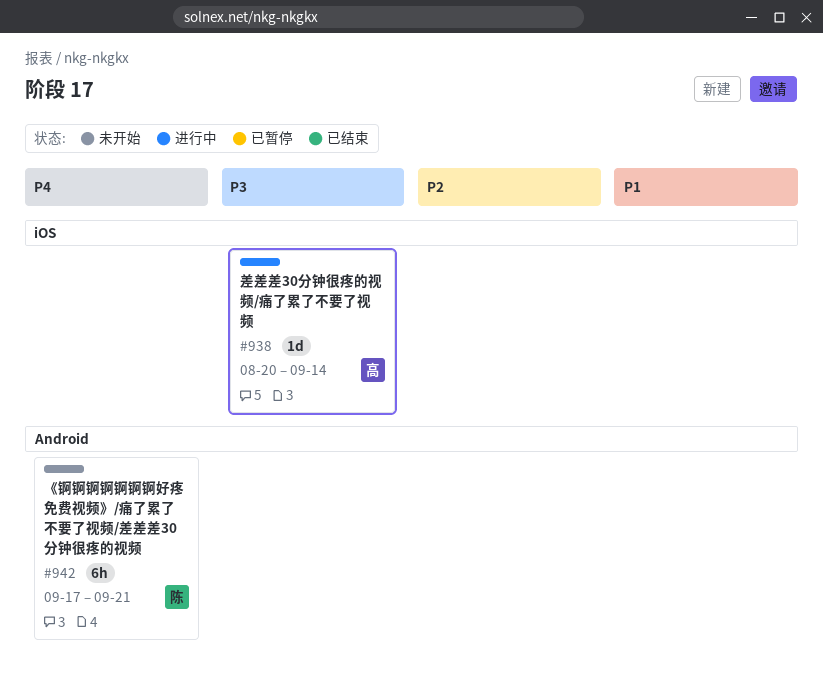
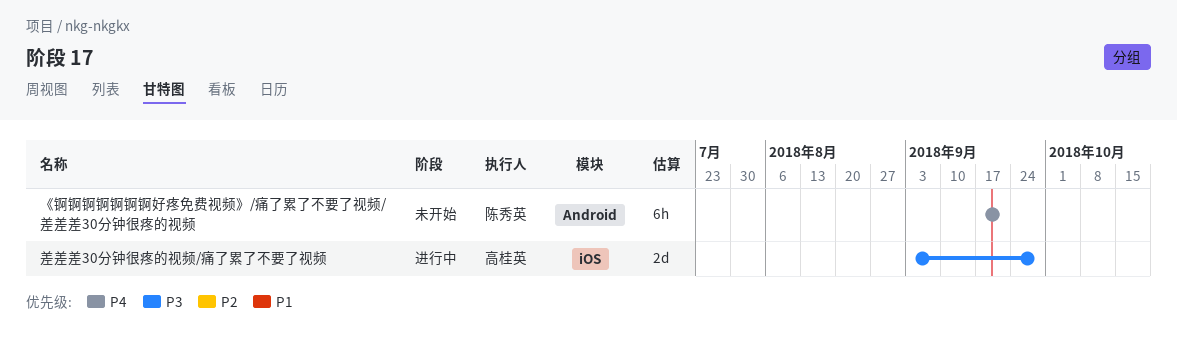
差差差30分钟很疼的视频/痛了累了不要了视频, estimate: 1d -> 2d
差差差30分钟很疼的视频/痛了累了不要了视频, start: Aug 20 -> Sep 3
差差差30分钟很疼的视频/痛了累了不要了视频, due: Sep 14 -> Sep 28

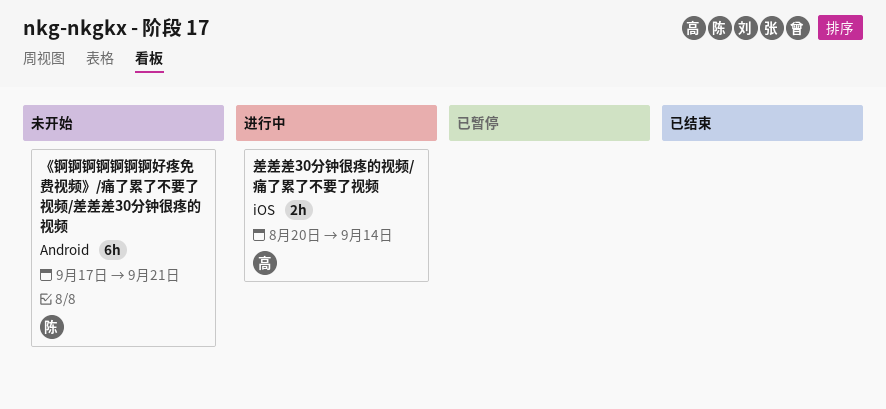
差差差30分钟很疼的视频/痛了累了不要了视频, estimate: 2d -> 2h
差差差30分钟很疼的视频/痛了累了不要了视频, start: Sep 3 -> Aug 20
差差差30分钟很疼的视频/痛了累了不要了视频, due: Sep 28 -> Sep 14

